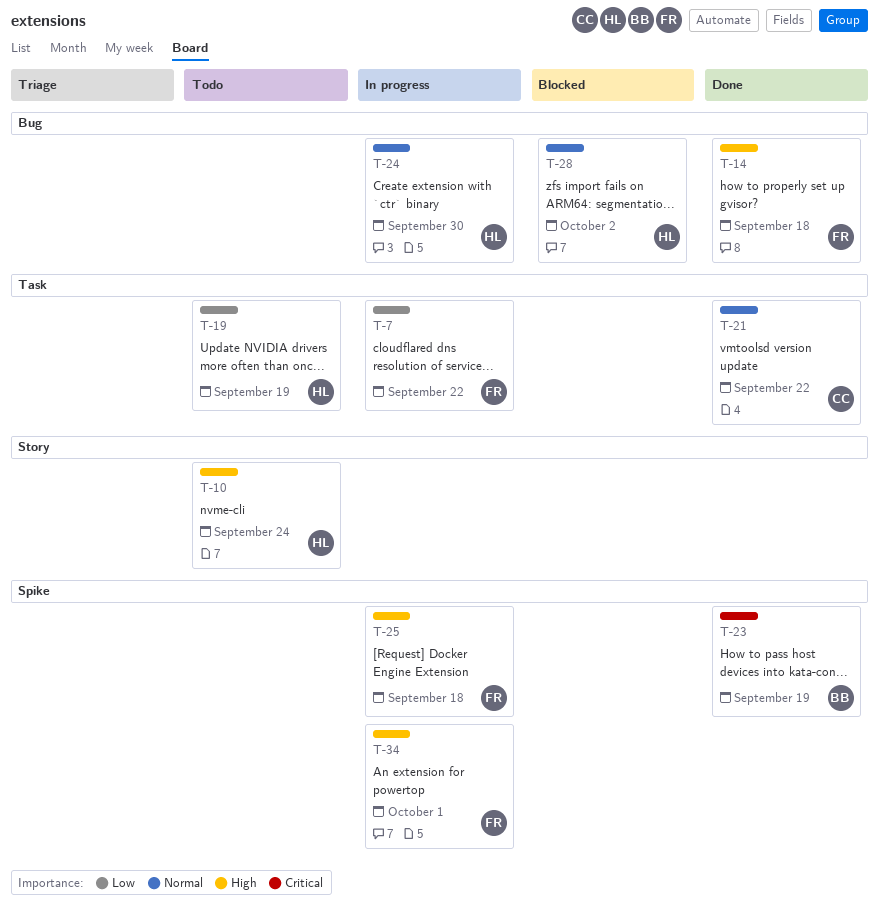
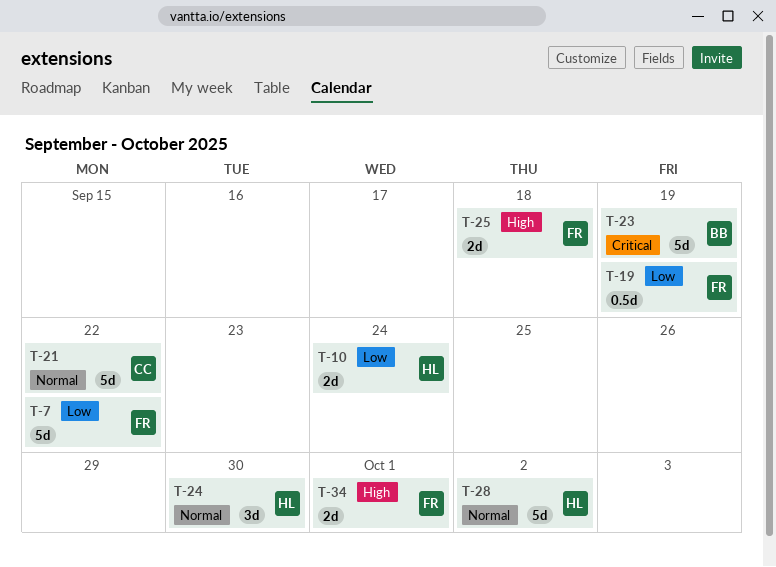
T-10, priority: High -> Low
T-14: present -> none
T-19, owner: HL -> FR

